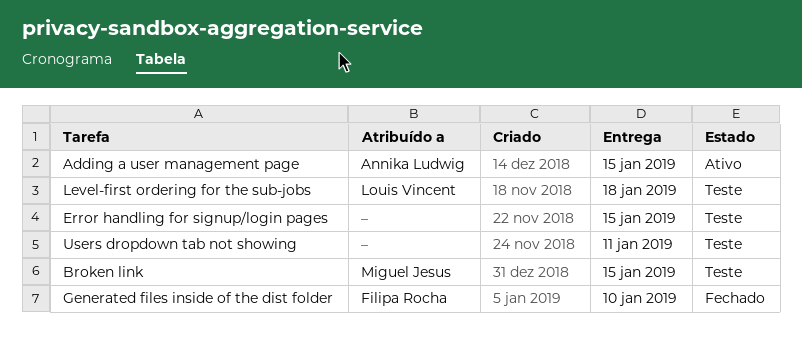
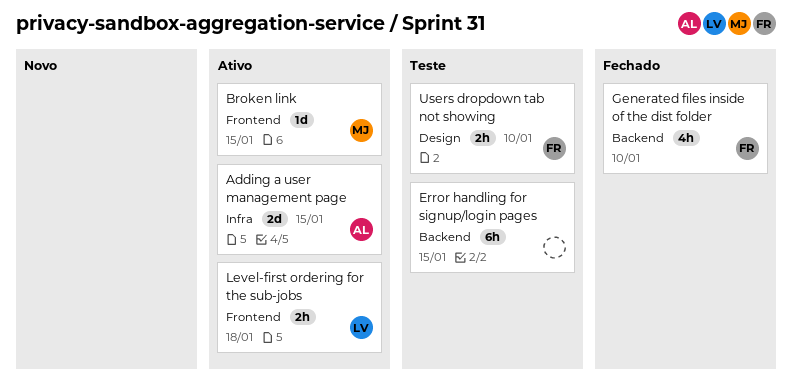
Broken link, status: Teste -> Ativo
Level-first ordering for the sub-jobs, status: Teste -> Ativo
Users dropdown tab not showing, owner: none -> Filipa Rocha
Users dropdown tab not showing, due: Jan 11 -> Jan 10

